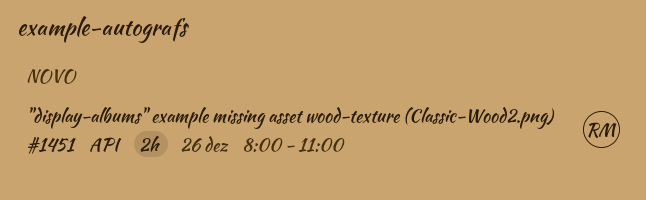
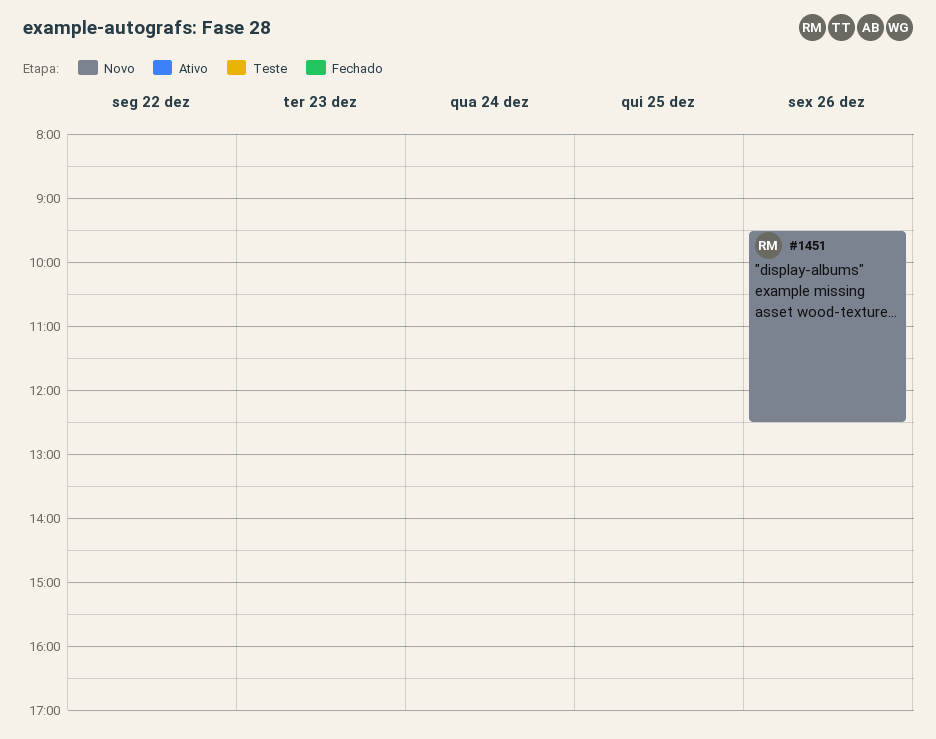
#1451, begins: 08:00 -> 09:30
#1451, ends: 11:00 -> 12:30

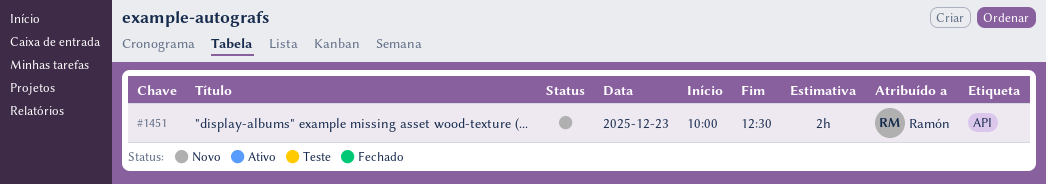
#1451, day: Dec 26 -> Dec 23
#1451, begins: 09:30 -> 10:00

